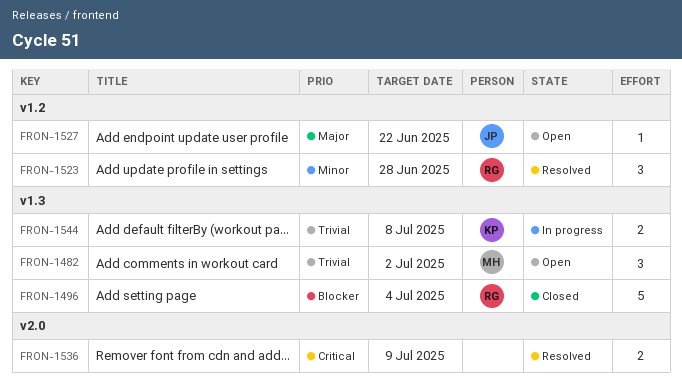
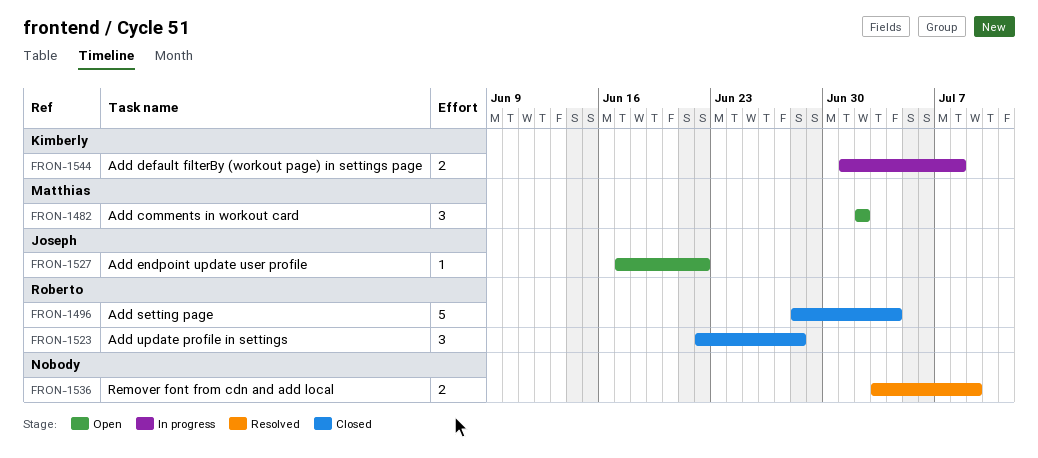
FRON-1523, status: Resolved -> Closed

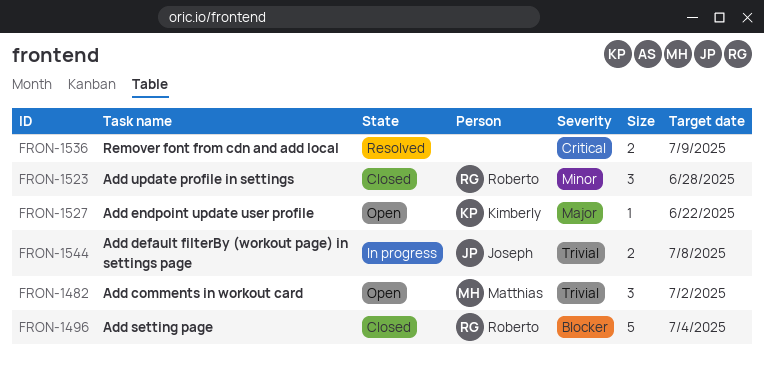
FRON-1527, owner: Joseph -> Kimberly
FRON-1544, owner: Kimberly -> Joseph

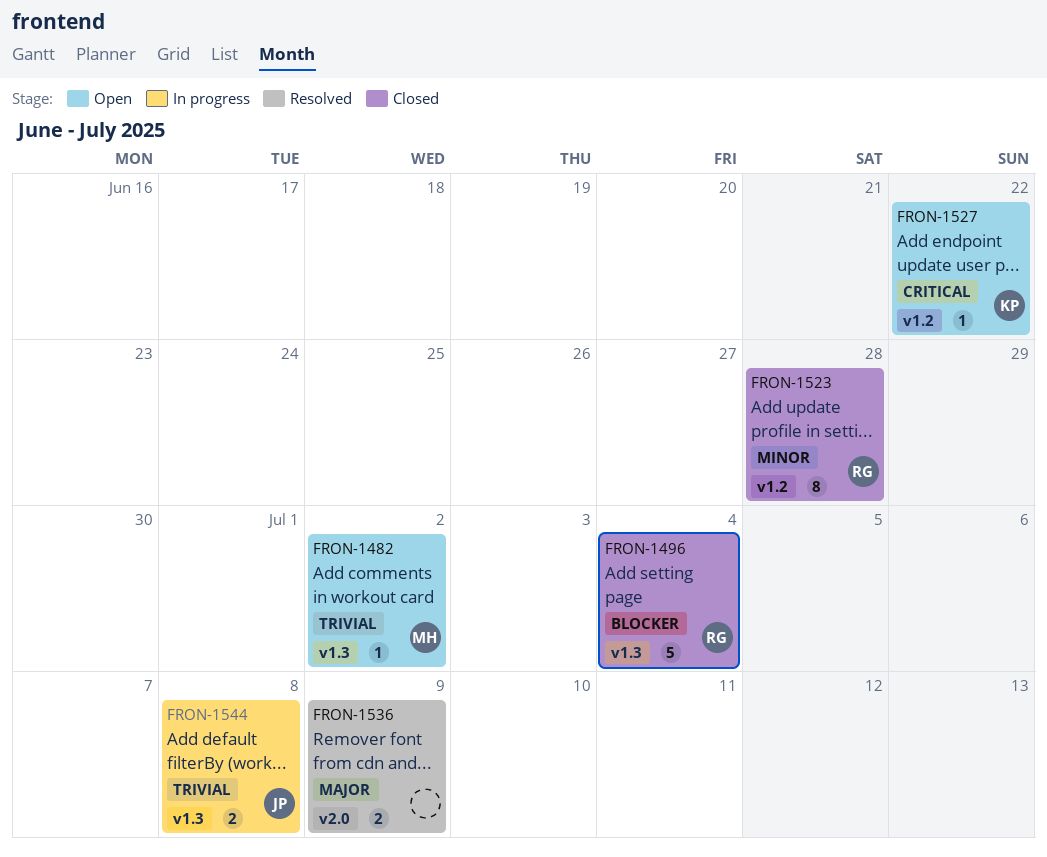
FRON-1482, estimate: 3 -> 1
FRON-1523, estimate: 3 -> 8
FRON-1527, priority: Major -> Critical
FRON-1536, priority: Critical -> Major

